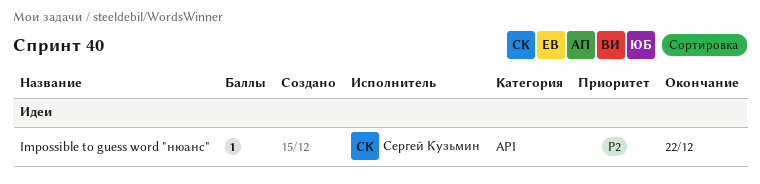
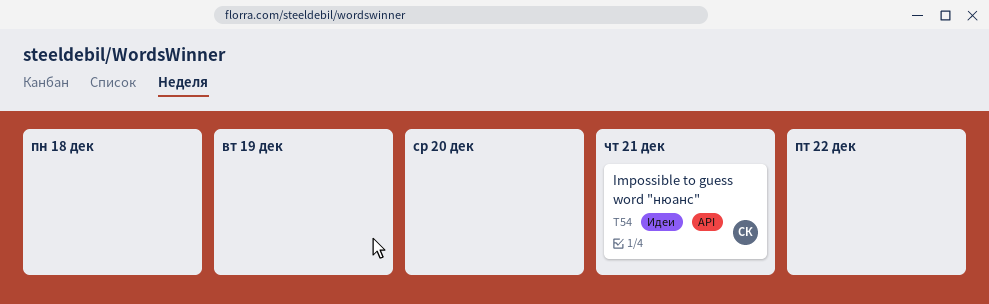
Impossible to guess word "нюанс", due: Dec 22 -> Dec 21

